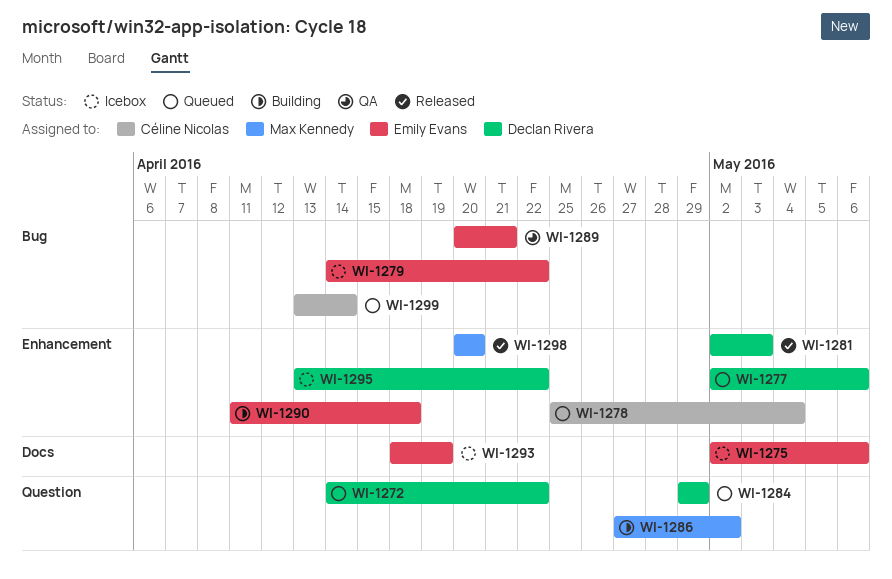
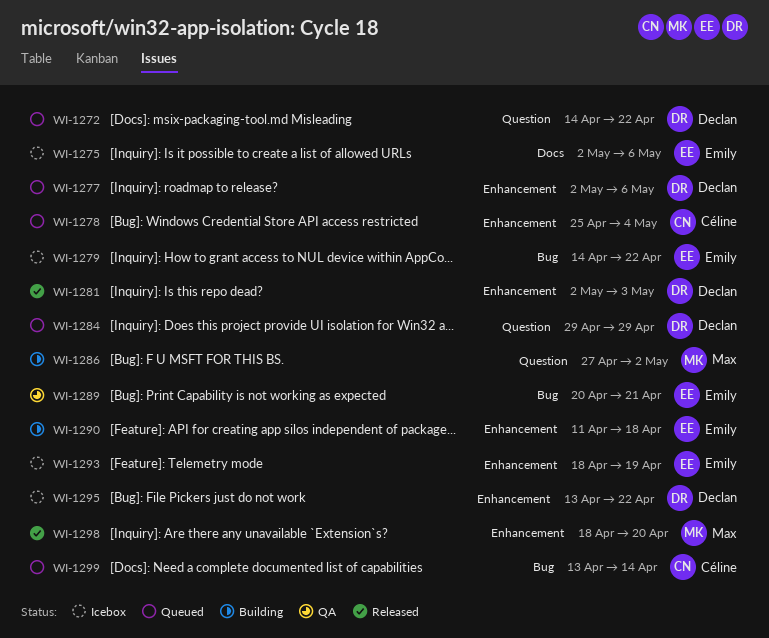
WI-1293, label: Docs -> Enhancement
WI-1298, start: Apr 20 -> Apr 18

